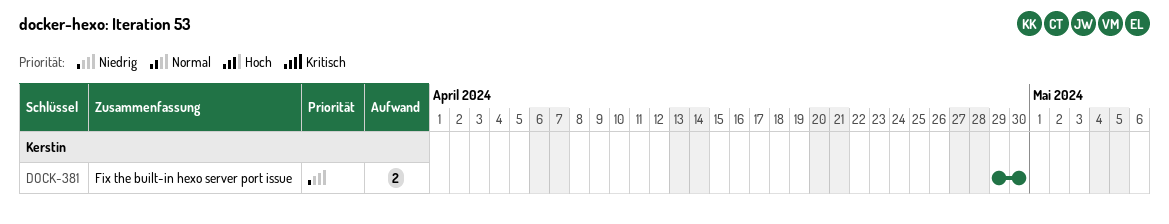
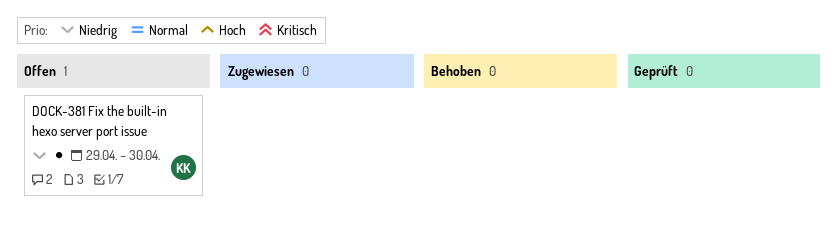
DOCK-381, estimate: 2 -> 1

